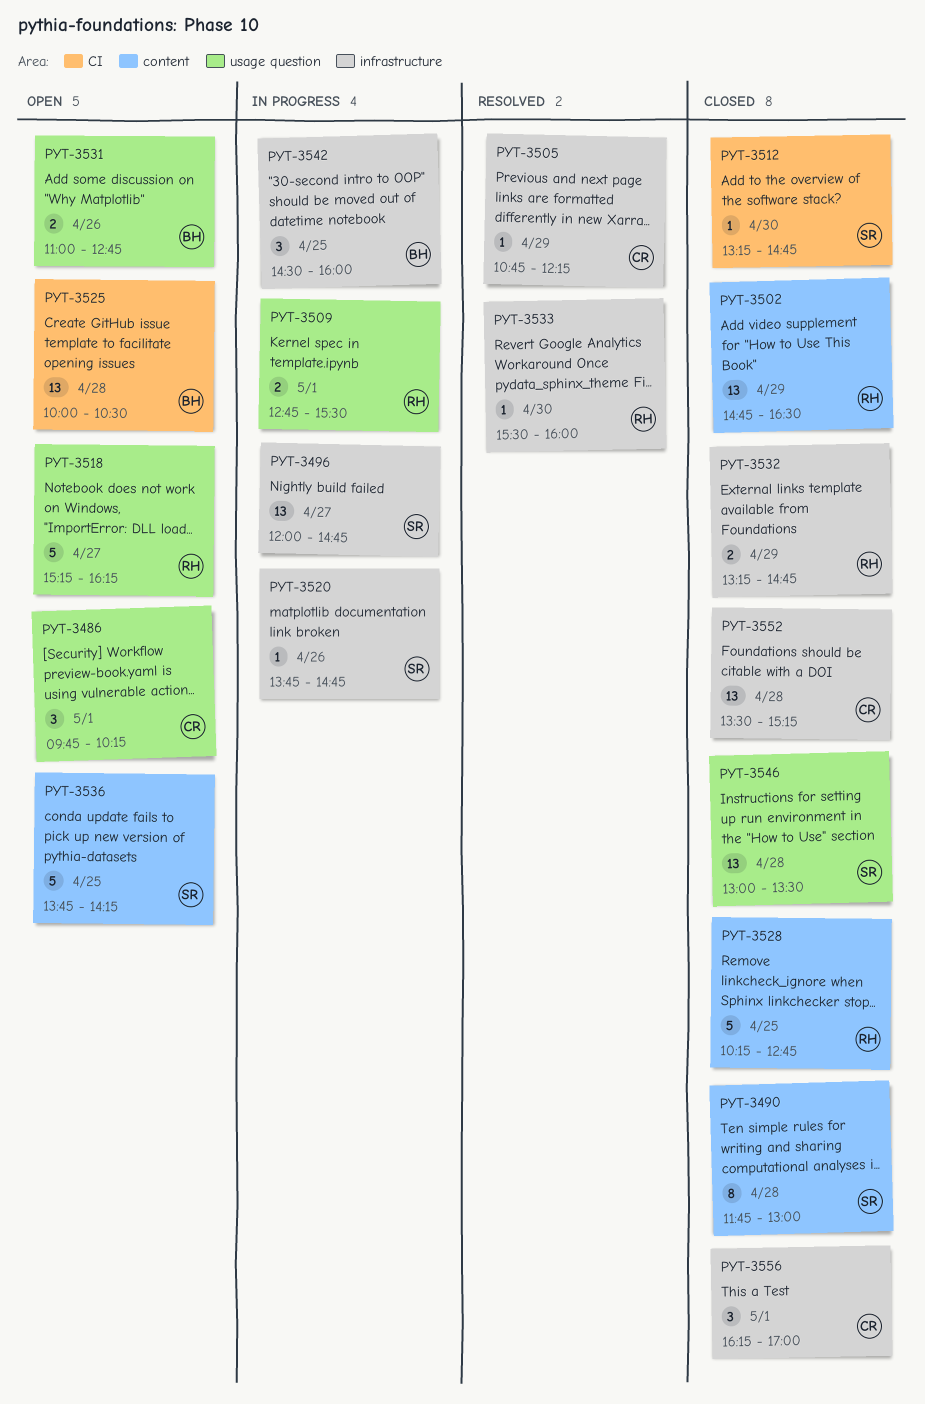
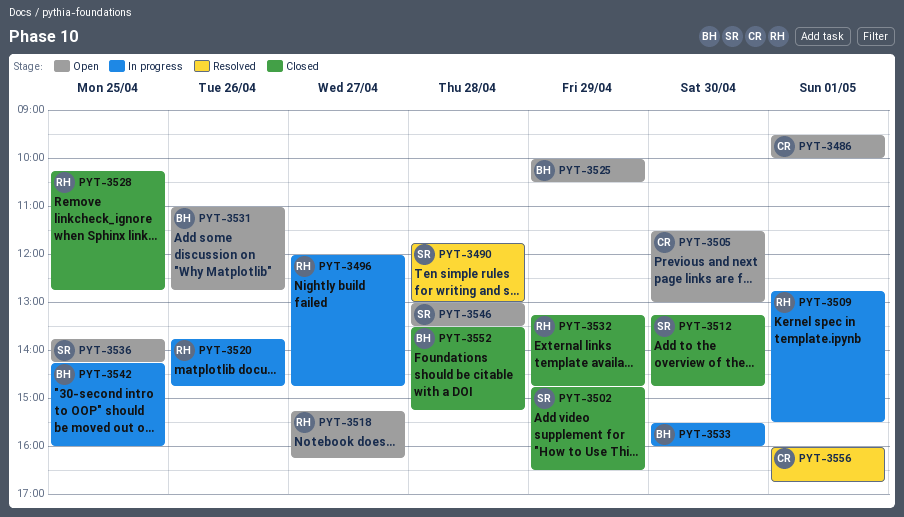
PYT-3486, begins: 09:45 -> 09:30
PYT-3486, ends: 10:15 -> 10:00
PYT-3490, status: Closed -> Resolved
PYT-3496, owner: SR -> RH
PYT-3502, owner: RH -> SR
PYT-3505, status: Resolved -> Open
PYT-3505, day: Apr 29 -> Apr 30
PYT-3505, begins: 10:45 -> 11:30
PYT-3505, ends: 12:15 -> 13:00
PYT-3520, owner: SR -> RH
PYT-3525, day: Apr 28 -> Apr 29
PYT-3533, status: Resolved -> In progress
PYT-3533, owner: RH -> BH
PYT-3542, begins: 14:30 -> 14:15
PYT-3546, status: Closed -> Open
PYT-3552, owner: CR -> BH
PYT-3556, status: Closed -> Resolved
PYT-3556, begins: 16:15 -> 16:00
PYT-3556, ends: 17:00 -> 16:45

